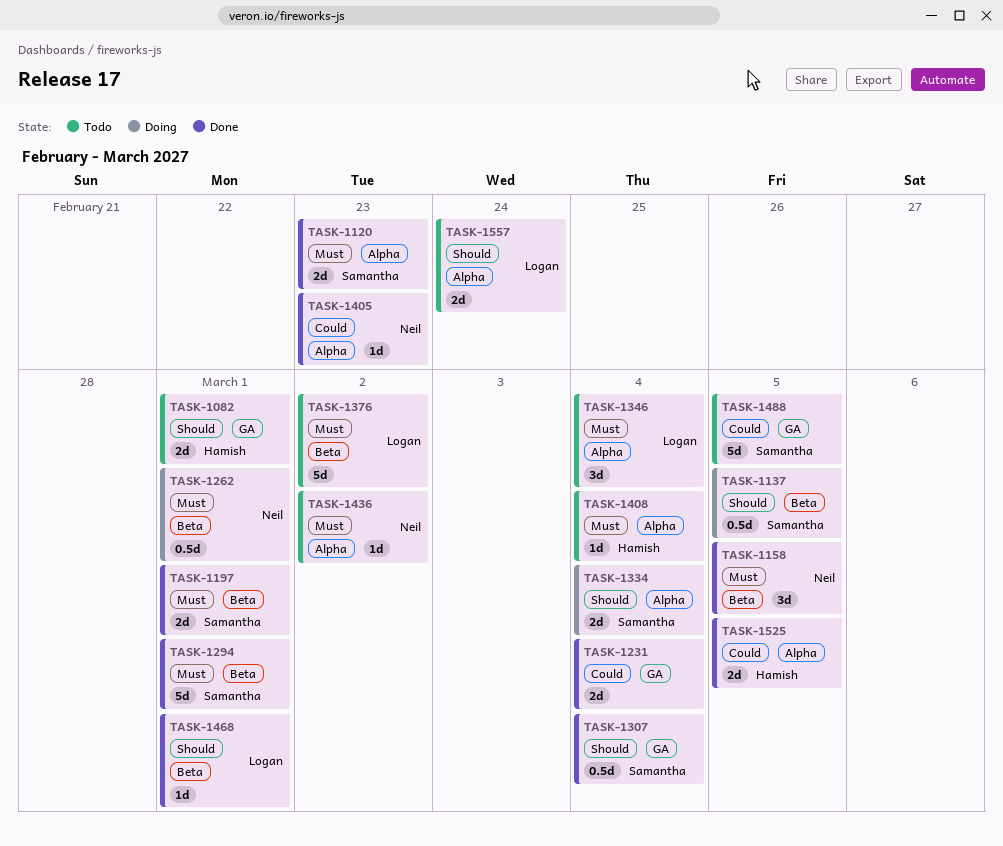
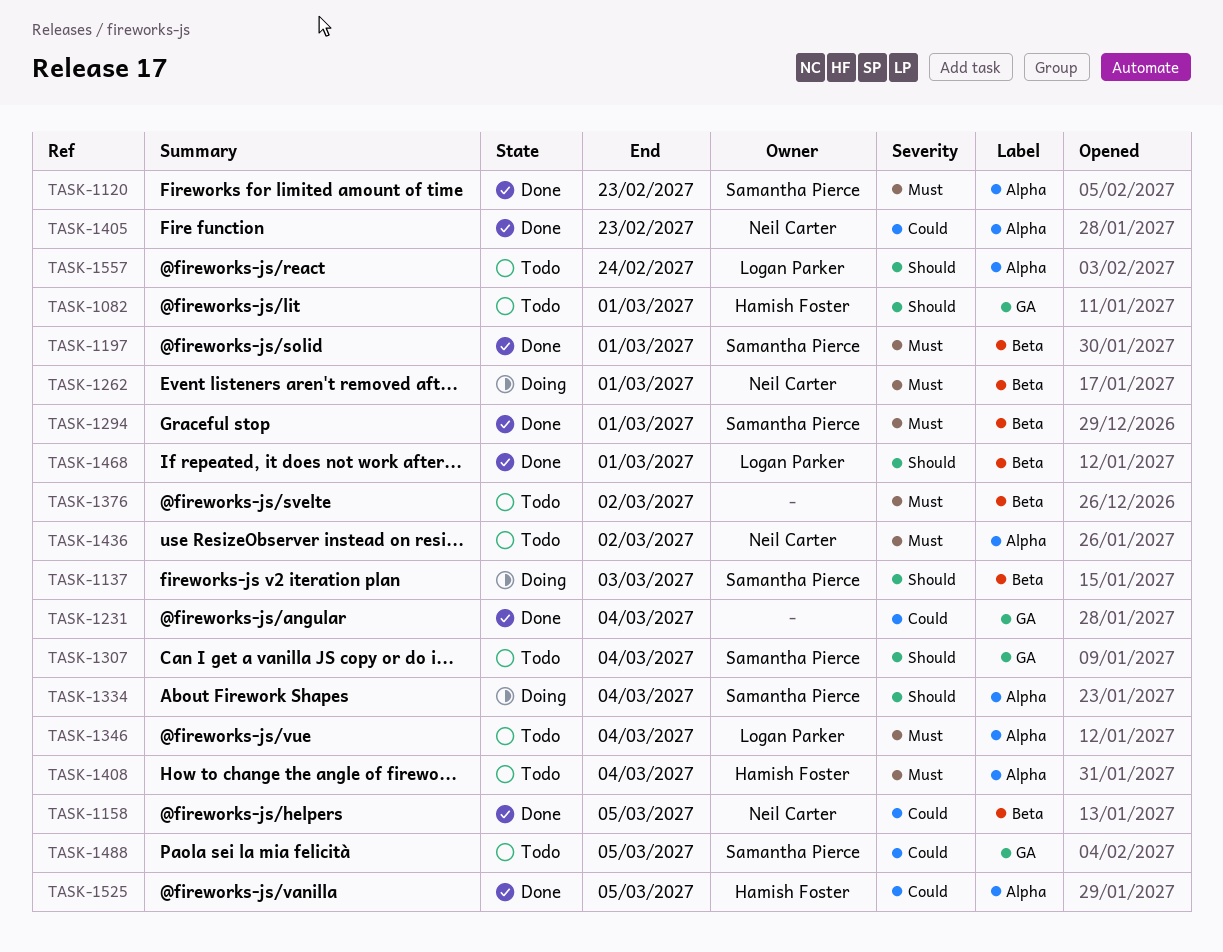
TASK-1137, due: Mar 5 -> Mar 3
TASK-1158, priority: Must -> Could
TASK-1307, status: Done -> Todo
TASK-1376, owner: Logan Parker -> none

